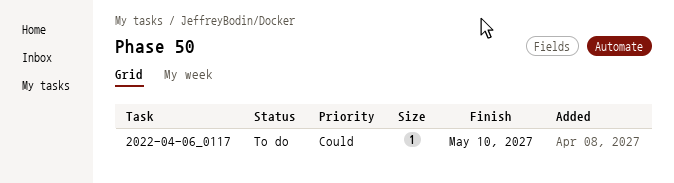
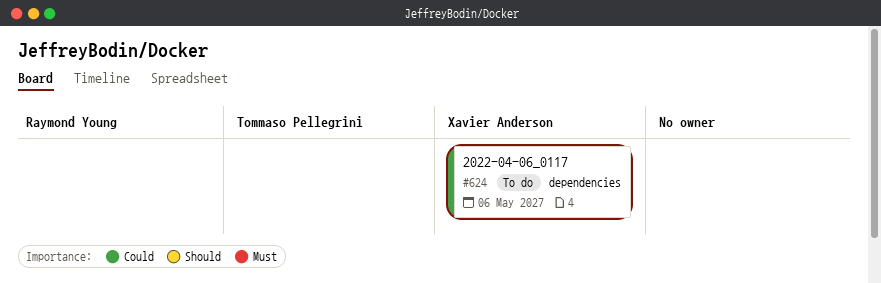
2022-04-06_0117, due: May 10 -> May 6

